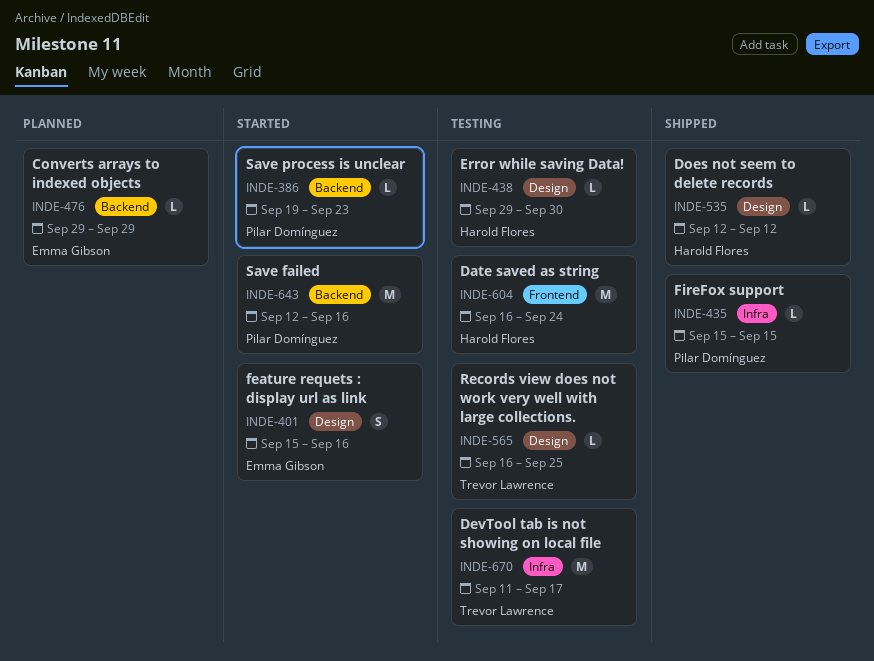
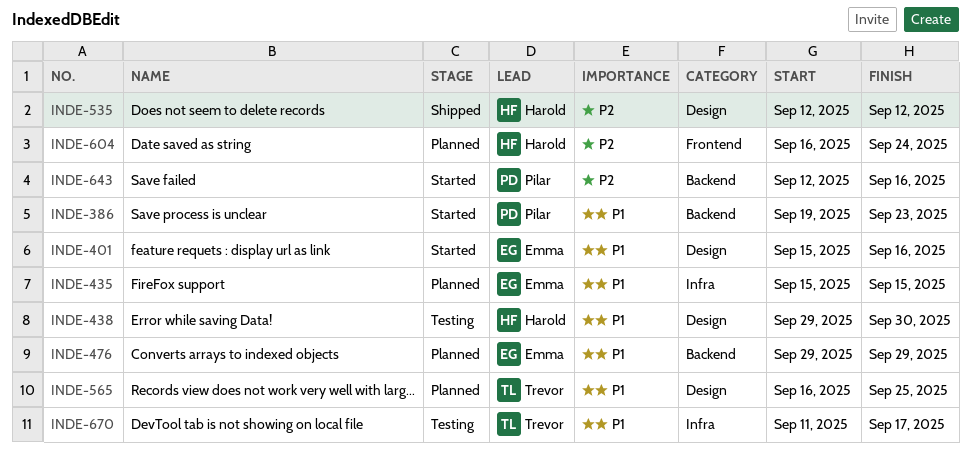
INDE-435, status: Shipped -> Planned
INDE-435, owner: Pilar Domínguez -> Emma Gibson
INDE-565, status: Testing -> Planned
INDE-604, status: Testing -> Planned

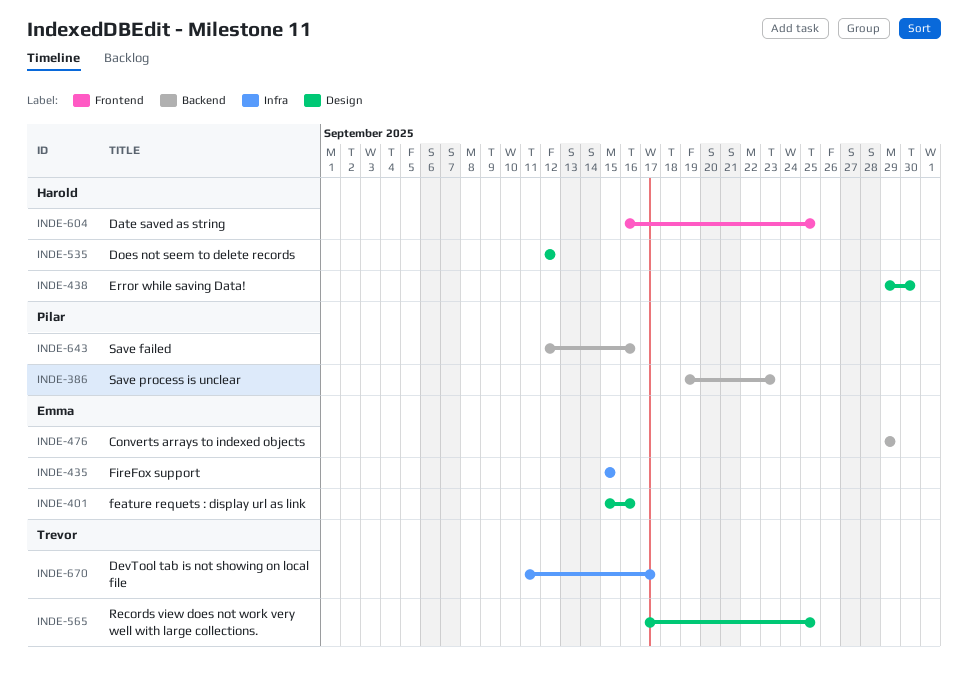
INDE-565, start: Sep 16 -> Sep 17
INDE-604, due: Sep 24 -> Sep 25

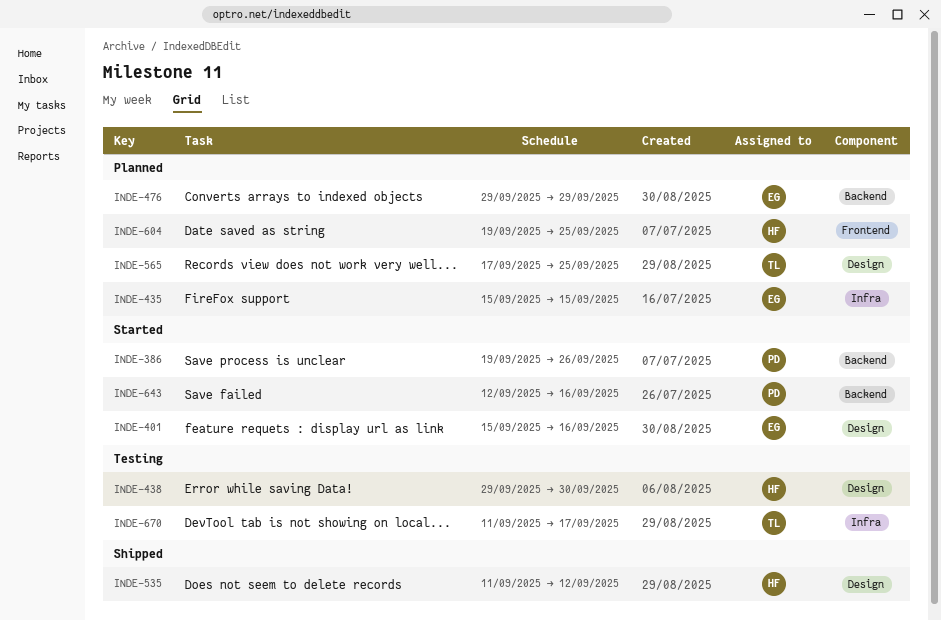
INDE-386, due: Sep 23 -> Sep 26
INDE-535, start: Sep 12 -> Sep 11
INDE-604, start: Sep 16 -> Sep 19

